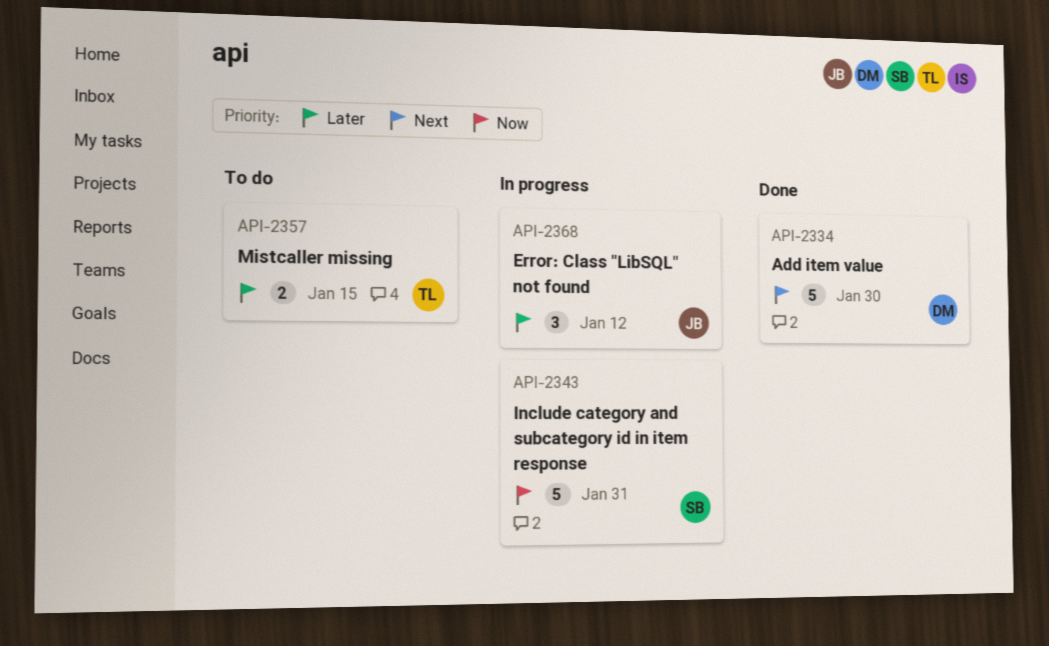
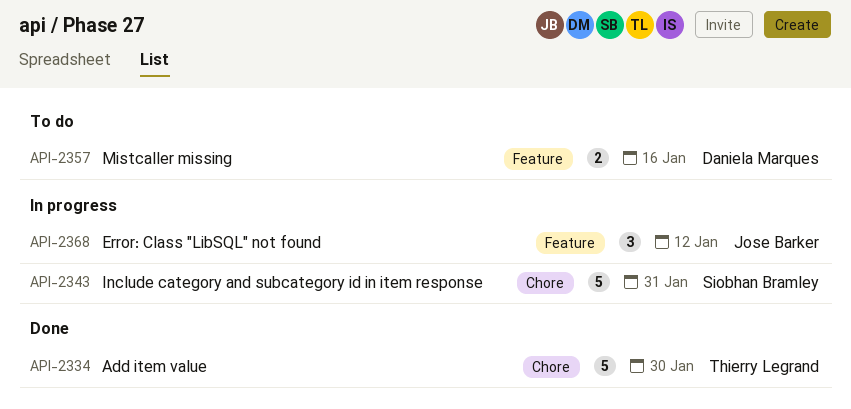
API-2334, owner: Daniela Marques -> Thierry Legrand
API-2357, owner: Thierry Legrand -> Daniela Marques
API-2357, due: Jan 15 -> Jan 16

